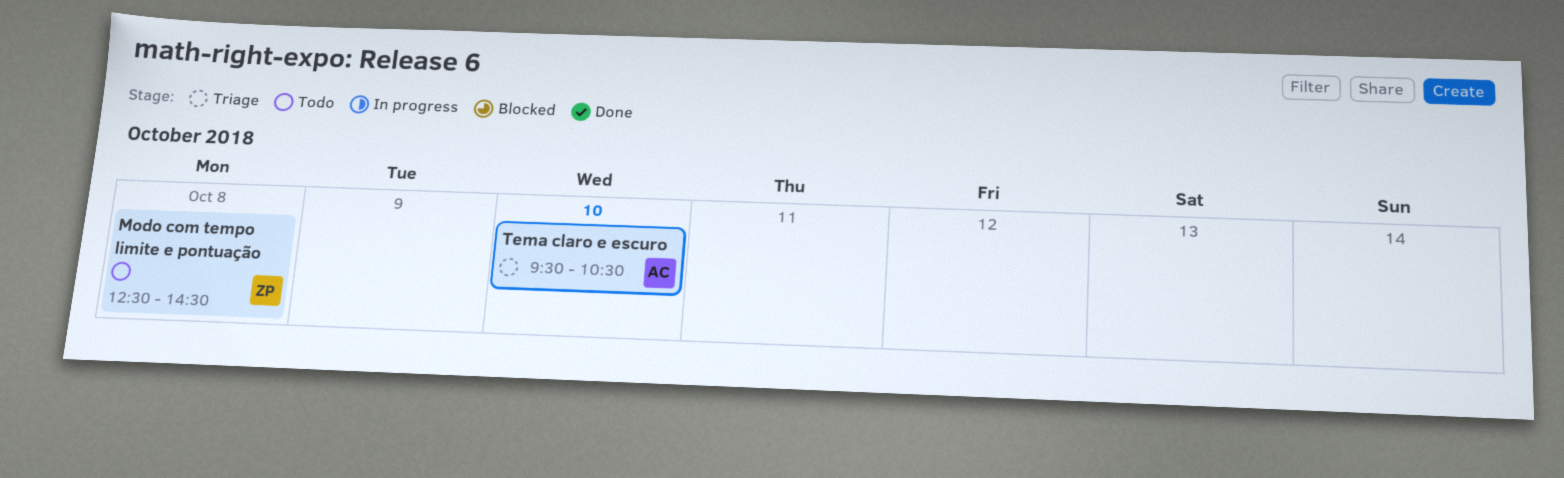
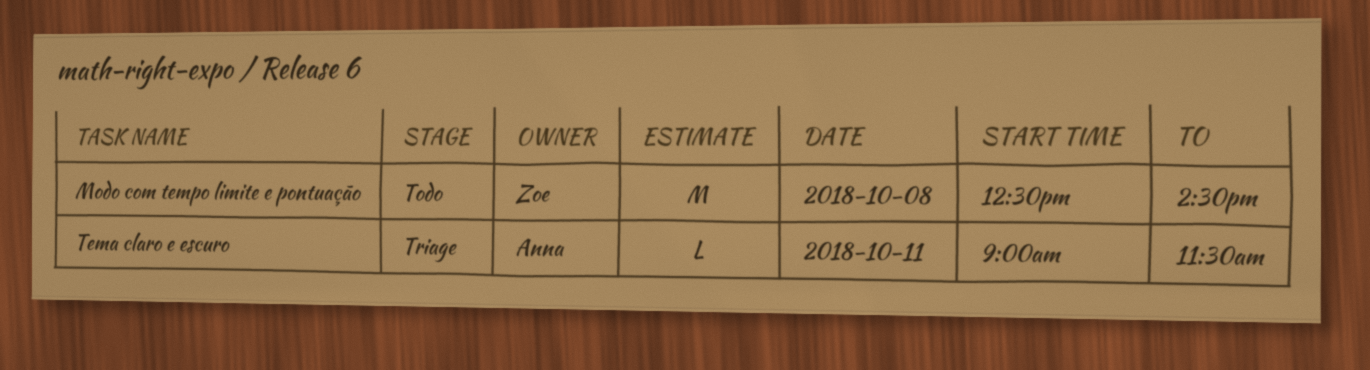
Tema claro e escuro, day: Oct 10 -> Oct 11
Tema claro e escuro, begins: 09:30 -> 09:00
Tema claro e escuro, ends: 10:30 -> 11:30

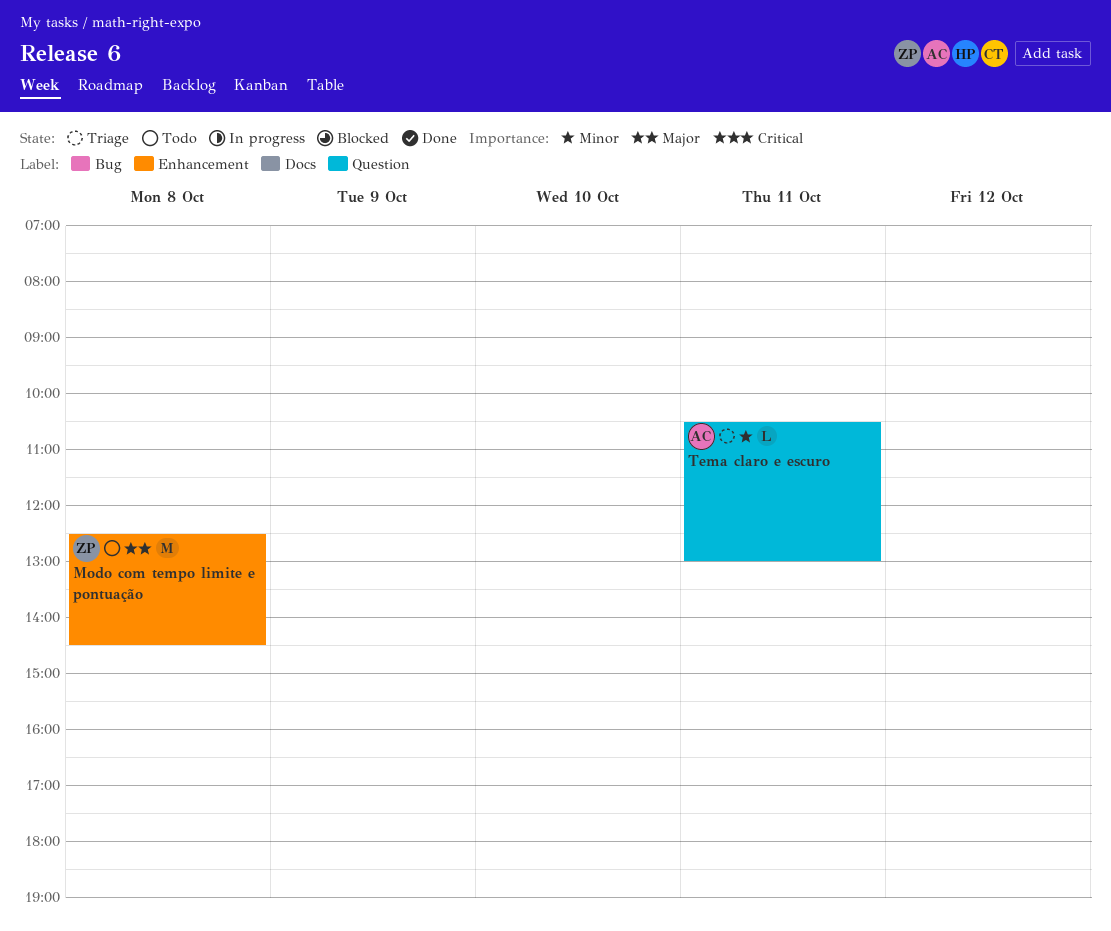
Tema claro e escuro, begins: 09:00 -> 10:30
Tema claro e escuro, ends: 11:30 -> 13:00

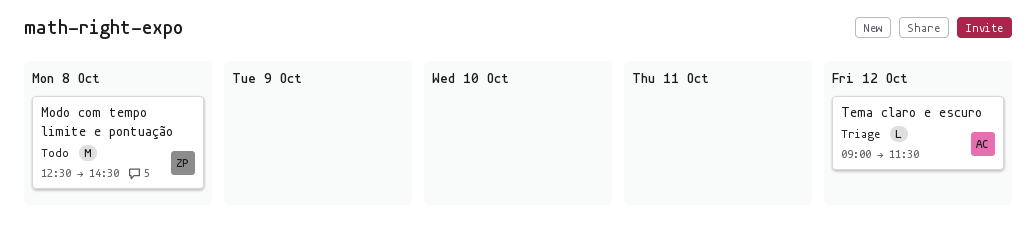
Tema claro e escuro, day: Oct 11 -> Oct 12
Tema claro e escuro, begins: 10:30 -> 09:00
Tema claro e escuro, ends: 13:00 -> 11:30

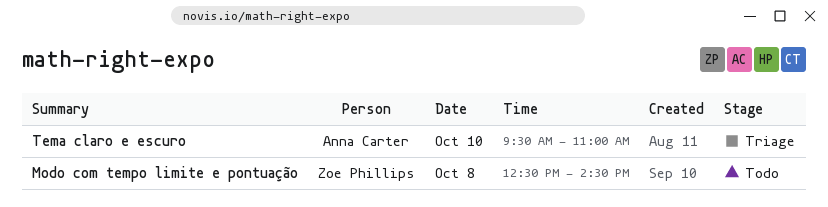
Tema claro e escuro, day: Oct 12 -> Oct 10
Tema claro e escuro, begins: 09:00 -> 09:30
Tema claro e escuro, ends: 11:30 -> 11:00

